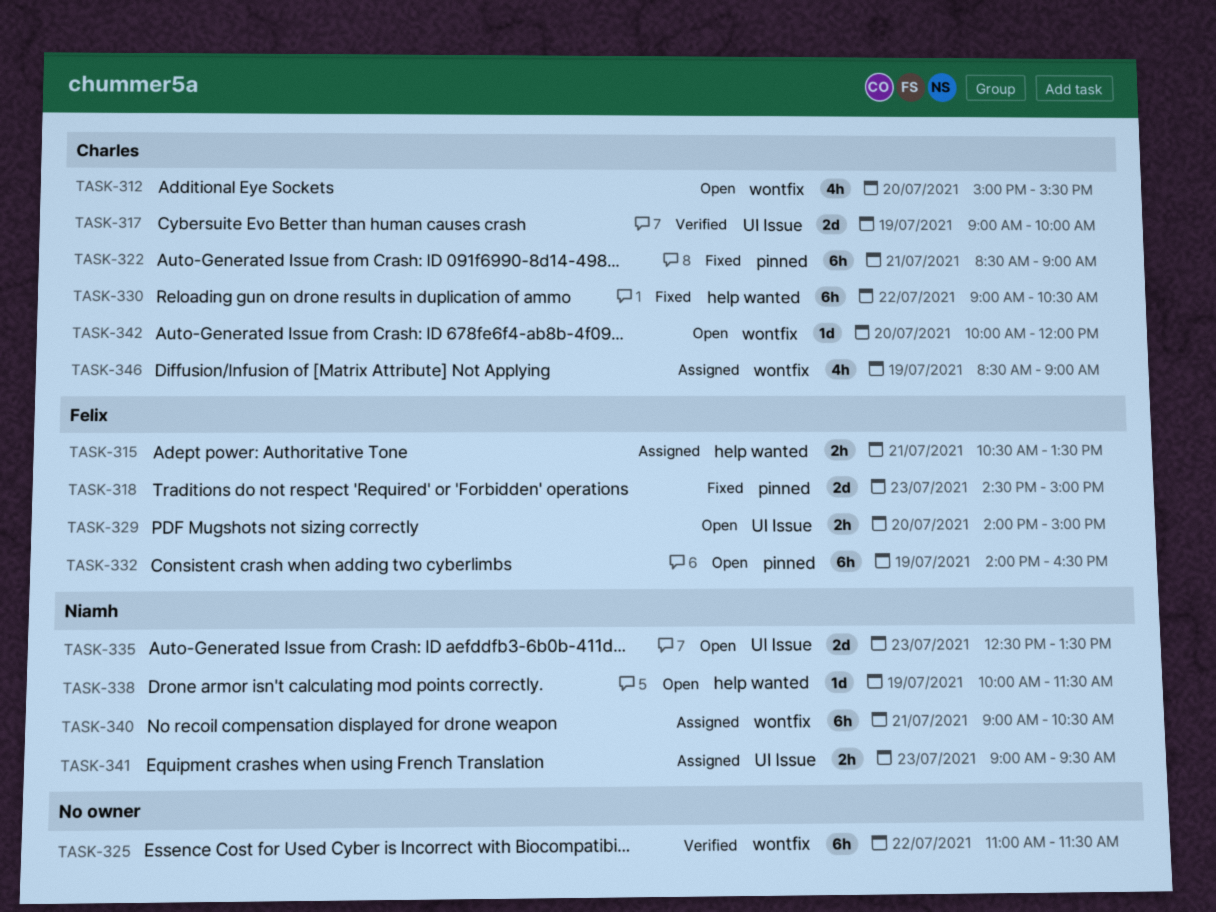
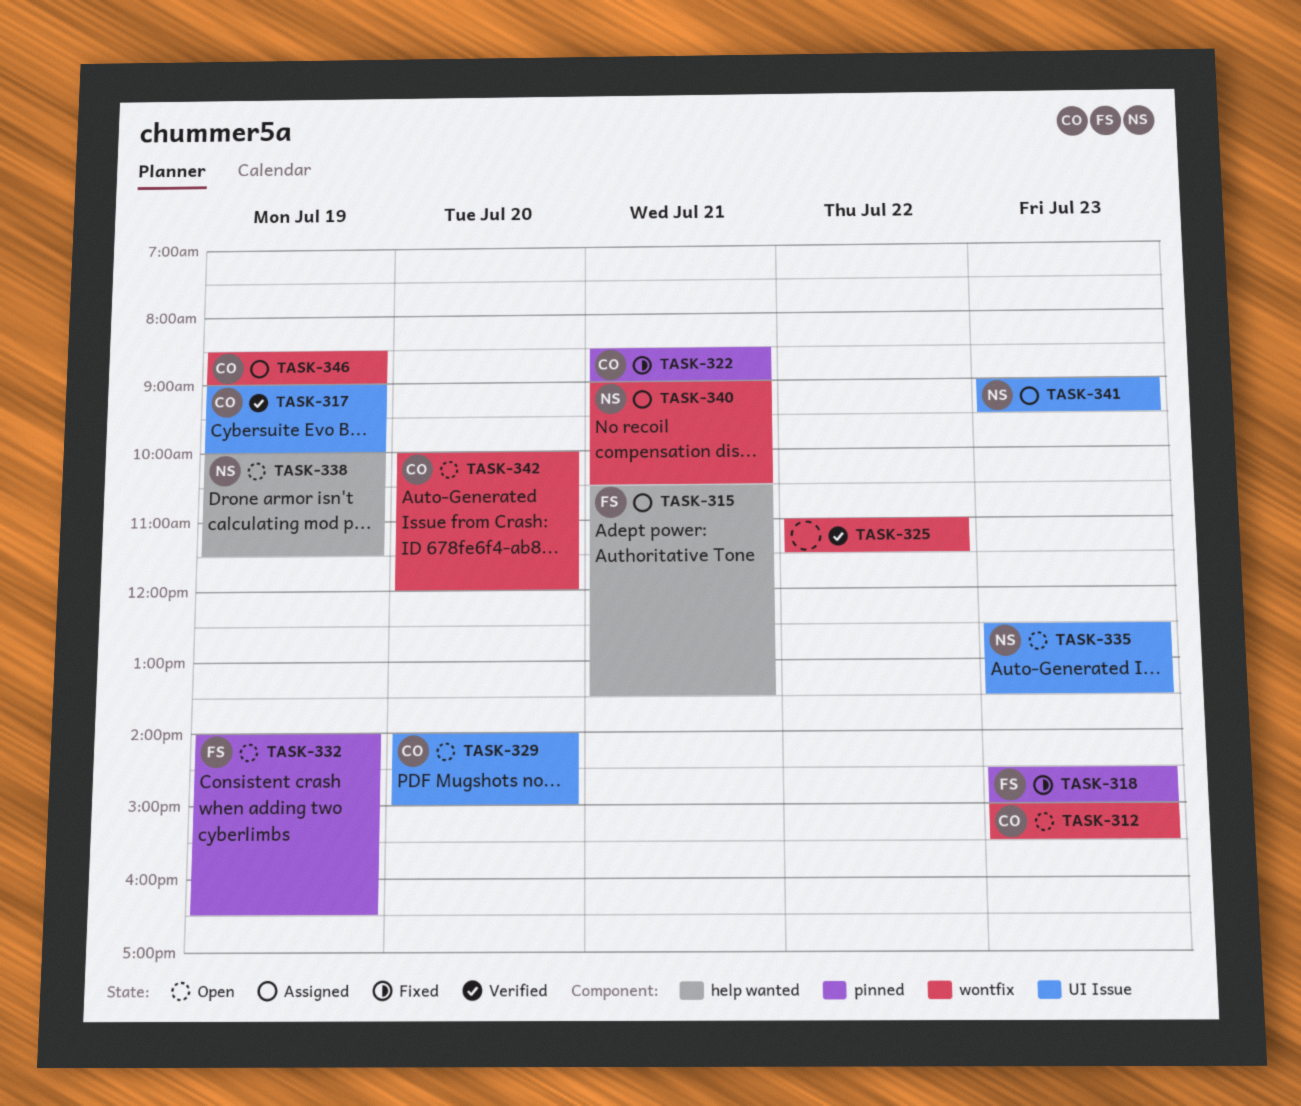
TASK-312, day: Jul 20 -> Jul 23
TASK-329, owner: Felix -> Charles
TASK-330: present -> none

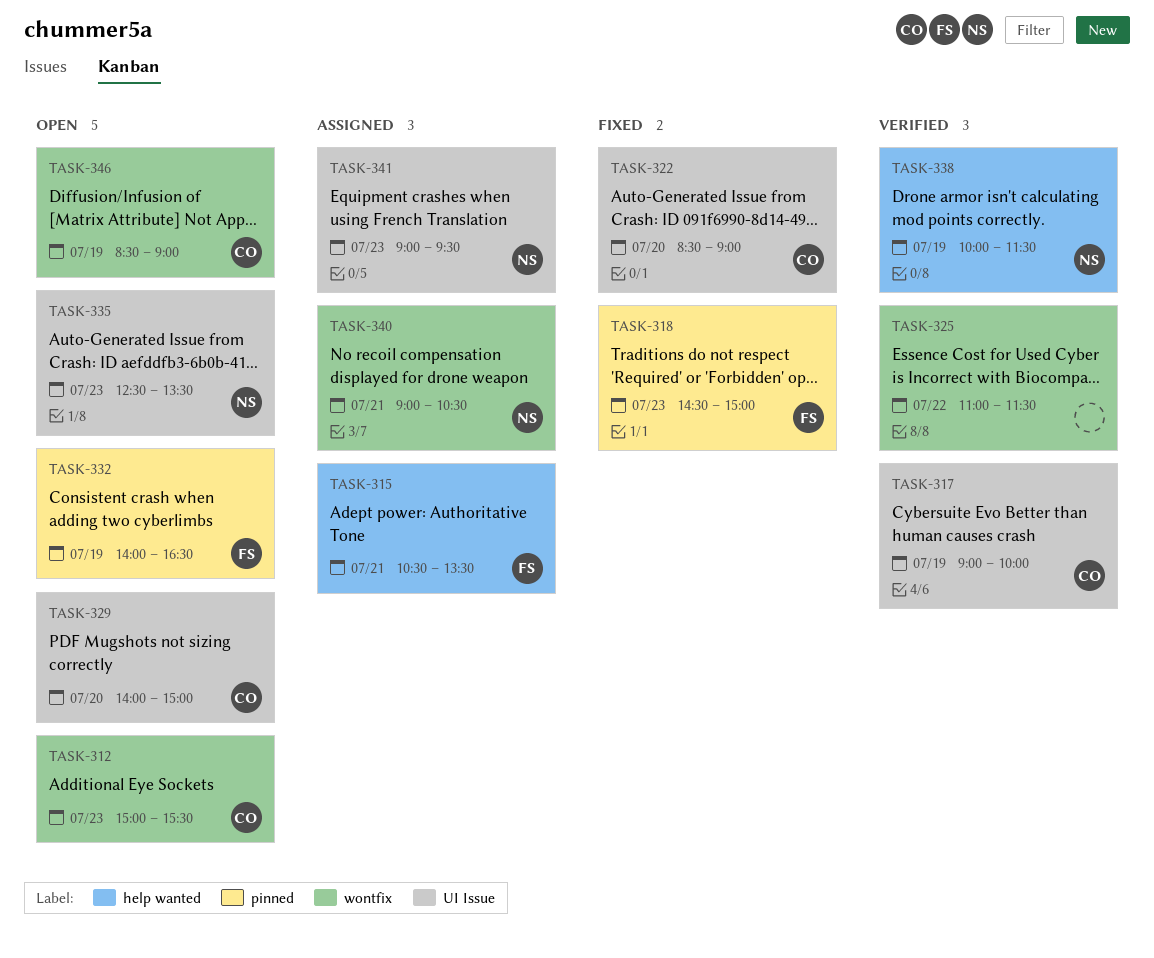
TASK-322, label: pinned -> UI Issue
TASK-322, day: Jul 21 -> Jul 20
TASK-338, status: Open -> Verified
TASK-342: present -> none
TASK-346, status: Assigned -> Open

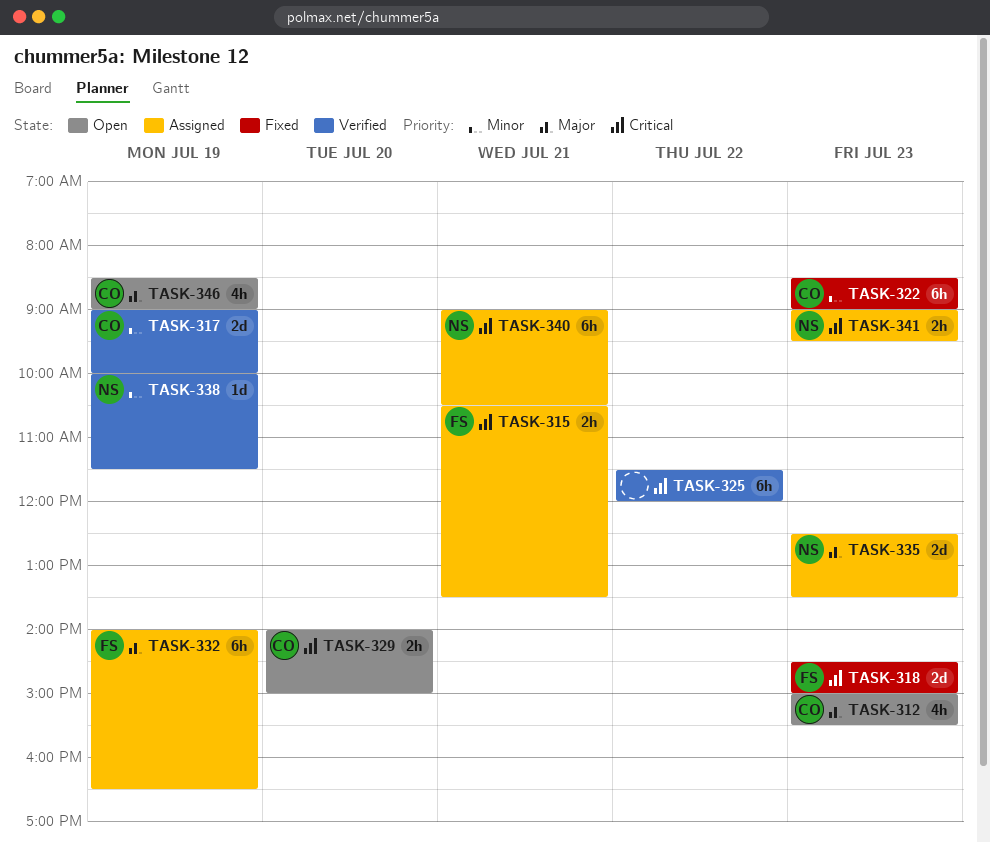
TASK-322, day: Jul 20 -> Jul 23
TASK-325, begins: 11:00 -> 11:30
TASK-325, ends: 11:30 -> 12:00
TASK-332, status: Open -> Assigned
TASK-335, status: Open -> Assigned

